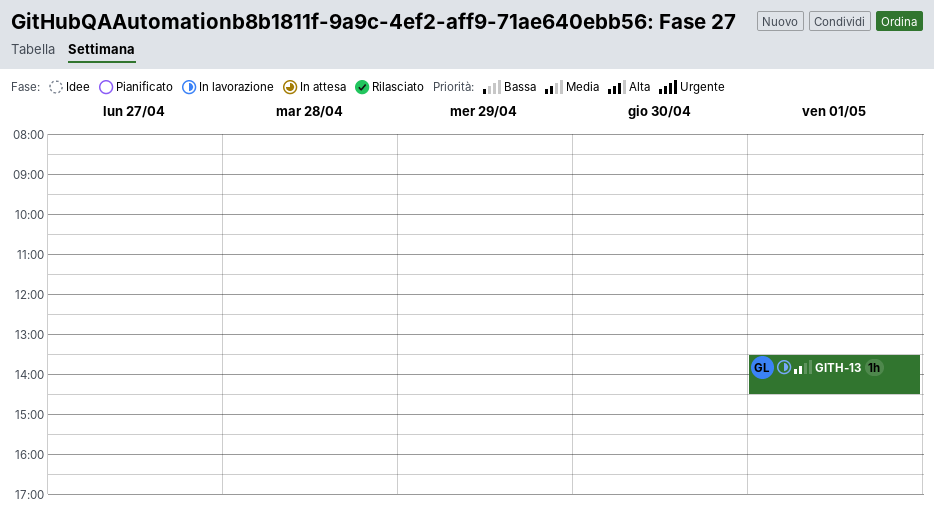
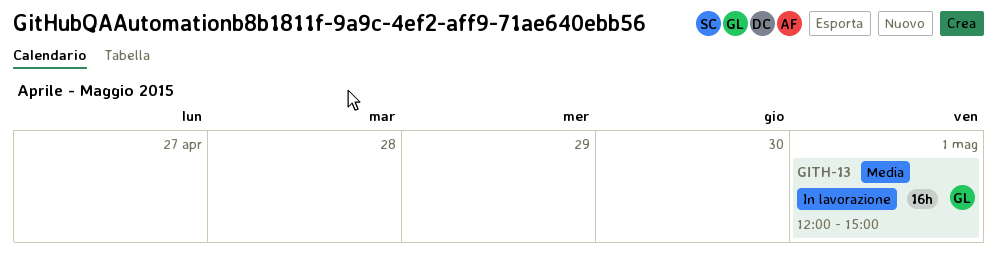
GITH-13, estimate: 1h -> 16h
GITH-13, begins: 13:30 -> 12:00
GITH-13, ends: 14:30 -> 15:00

